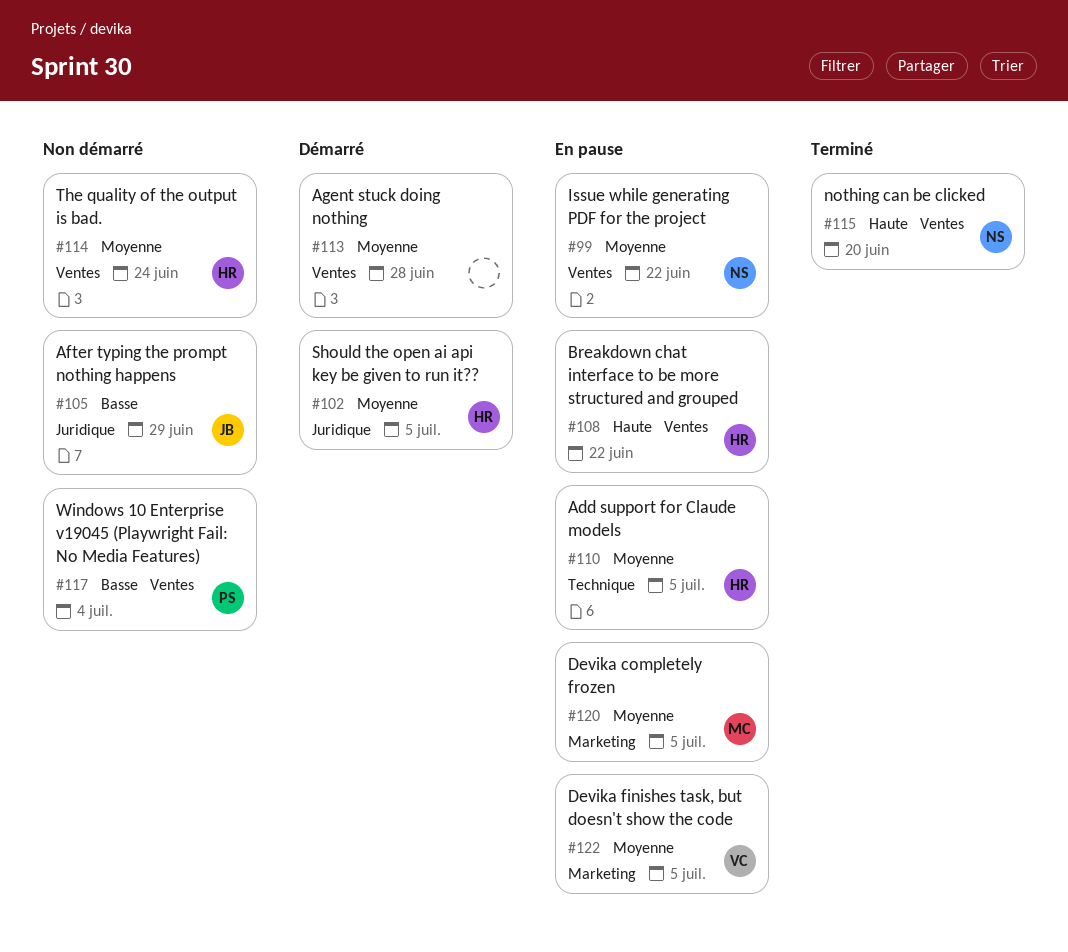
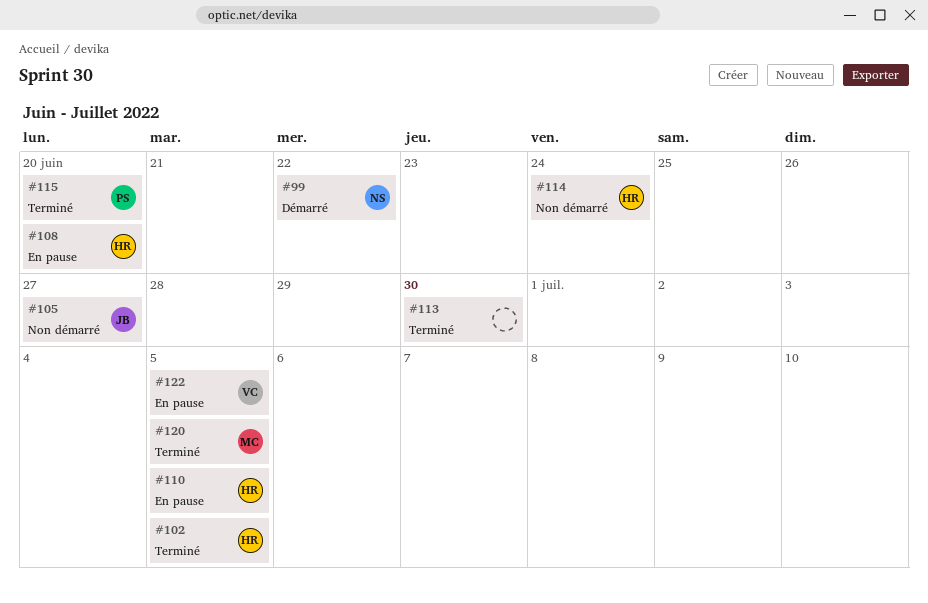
#99, status: En pause -> Démarré
#102, status: Démarré -> Terminé
#105, due: Jun 29 -> Jun 27
#108, due: Jun 22 -> Jun 20
#113, status: Démarré -> Terminé
#113, due: Jun 28 -> Jun 30
#115, owner: NS -> PS
#117: present -> none
#120, status: En pause -> Terminé

